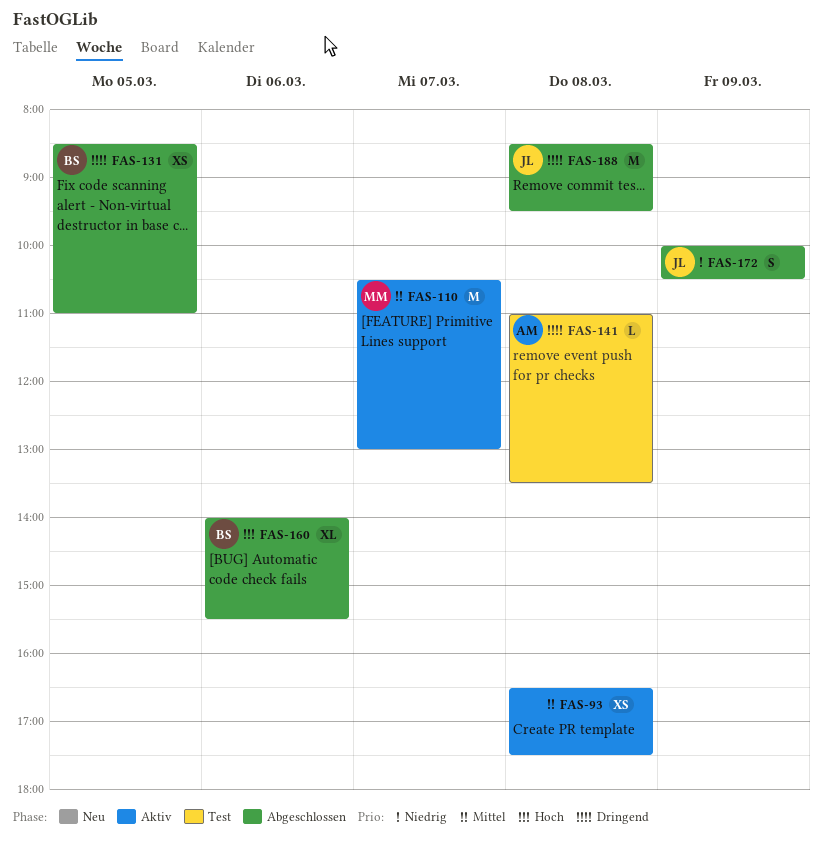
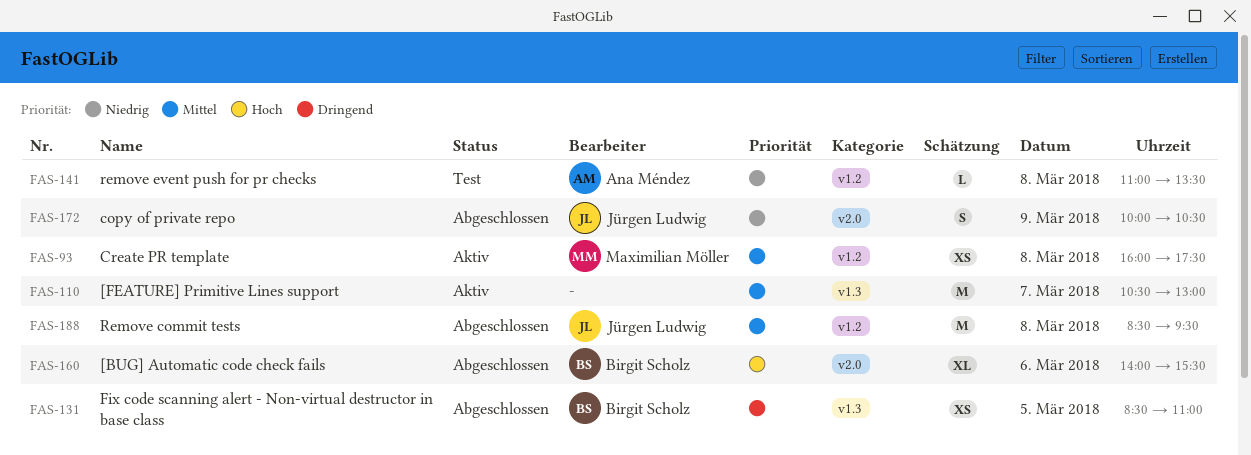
FAS-93, owner: none -> Maximilian Möller
FAS-93, begins: 16:30 -> 16:00
FAS-110, owner: Maximilian Möller -> none
FAS-141, priority: Dringend -> Niedrig
FAS-188, priority: Dringend -> Mittel

